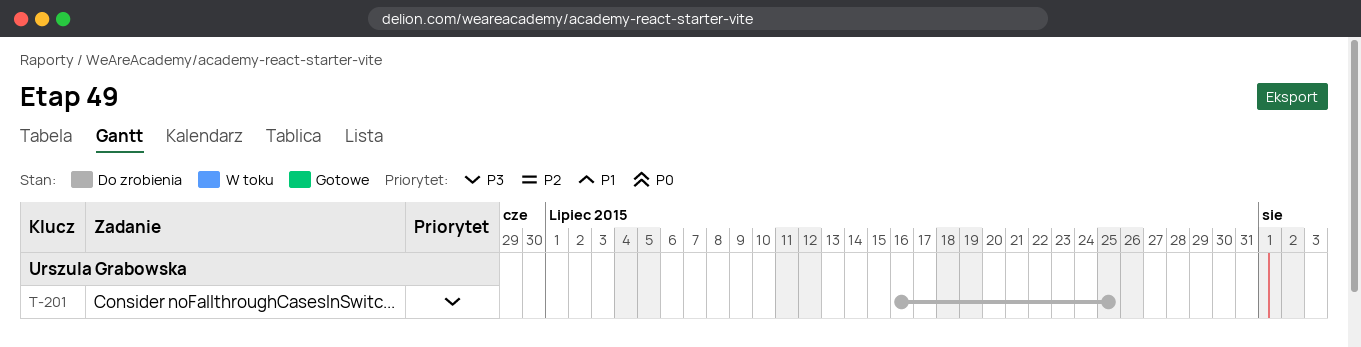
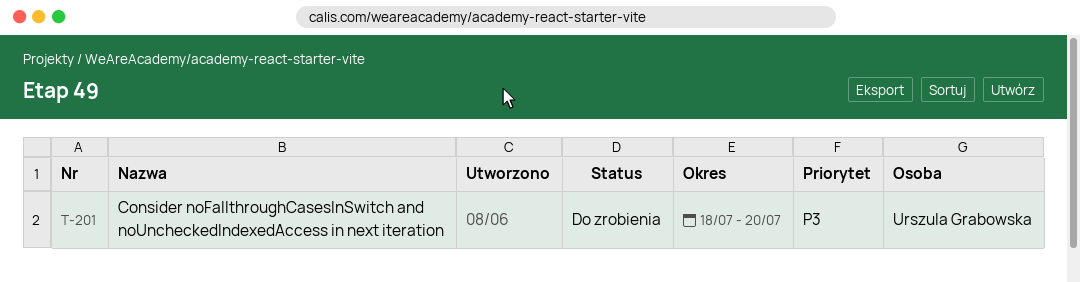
T-201, start: Jul 16 -> Jul 18
T-201, due: Jul 25 -> Jul 20

